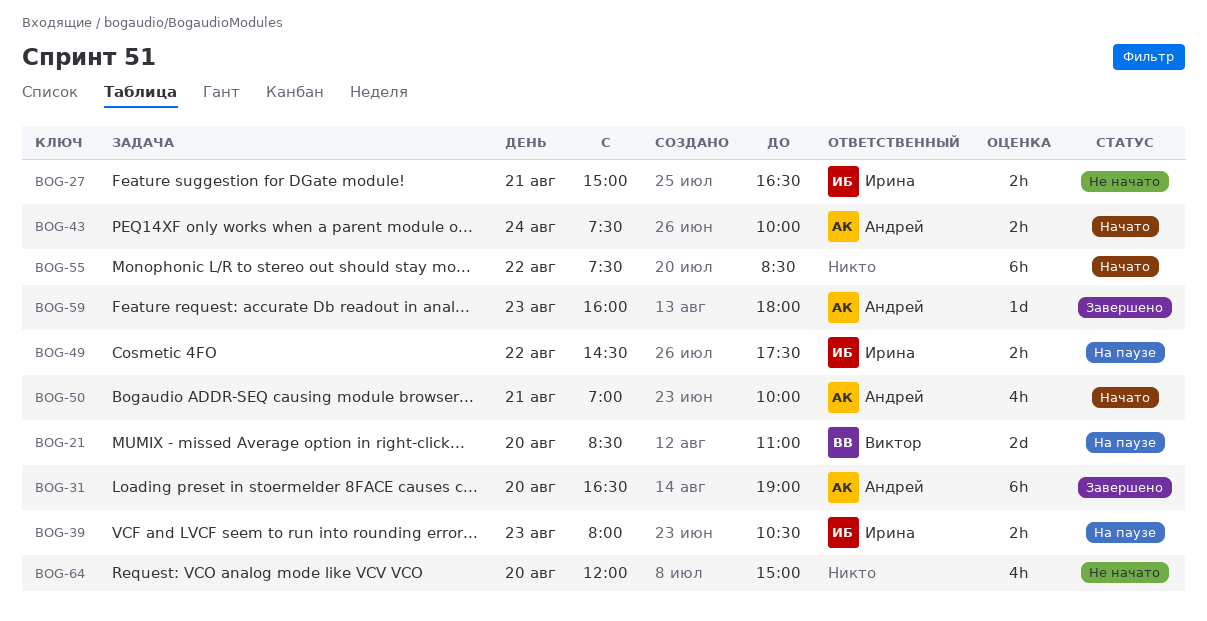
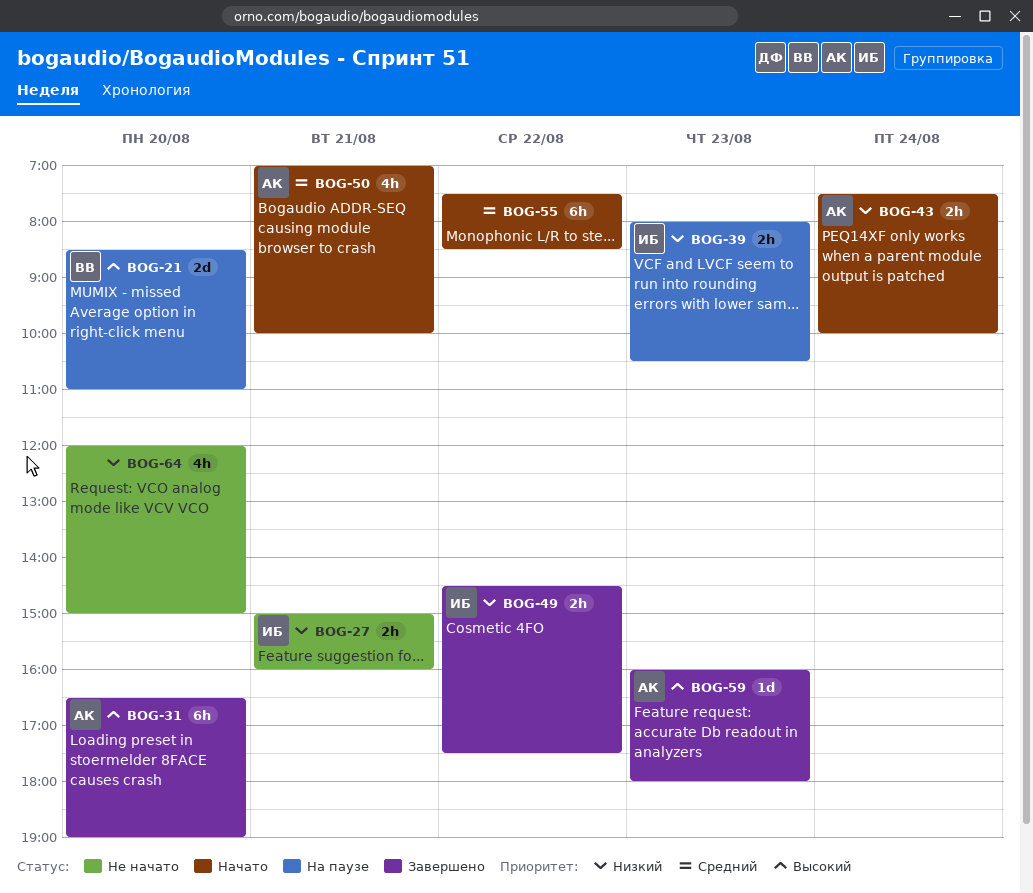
BOG-27, ends: 16:30 -> 16:00
BOG-49, status: На паузе -> Завершено

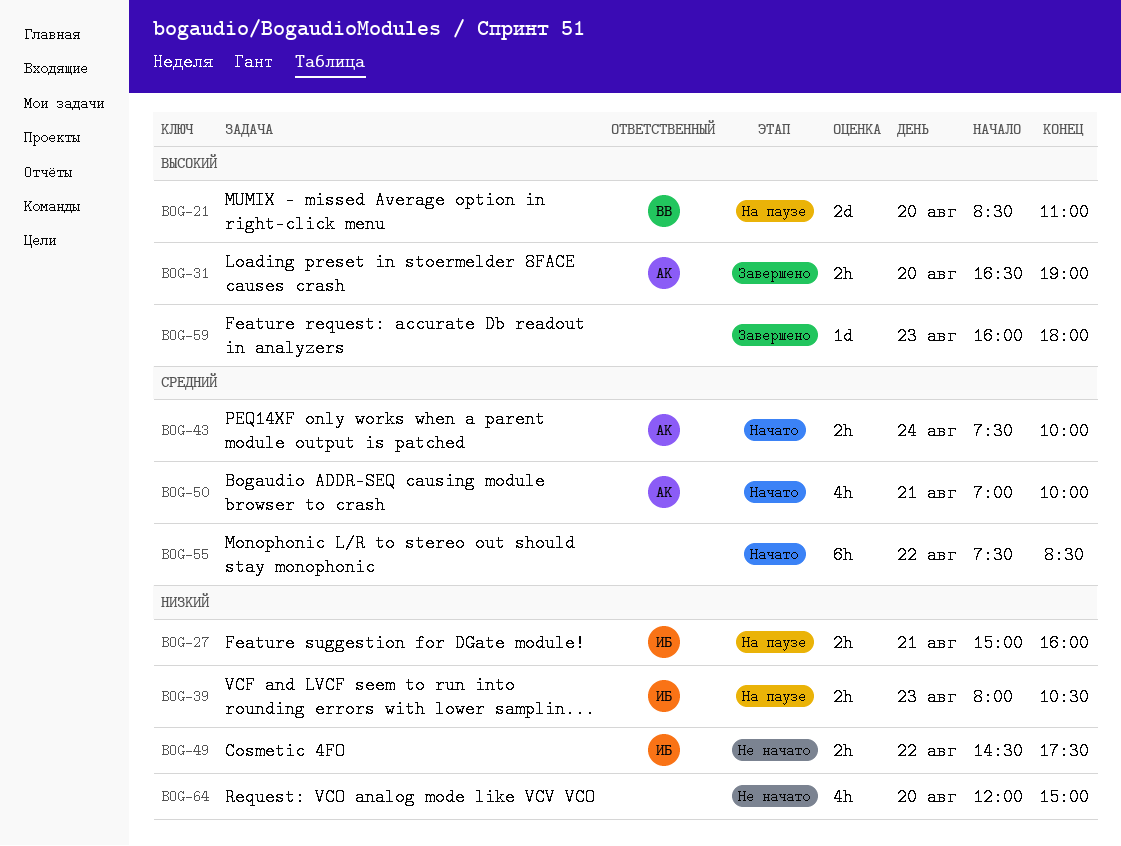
BOG-27, status: Не начато -> На паузе
BOG-31, estimate: 6h -> 2h
BOG-43, priority: Низкий -> Средний
BOG-49, status: Завершено -> Не начато
BOG-59, owner: АК -> none

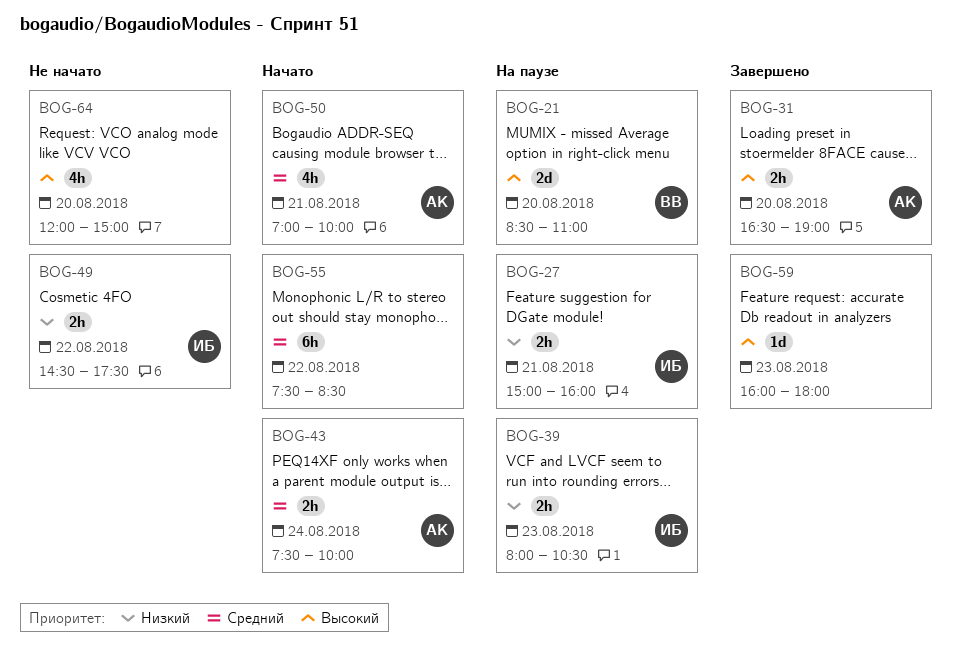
BOG-64, priority: Низкий -> Высокий

